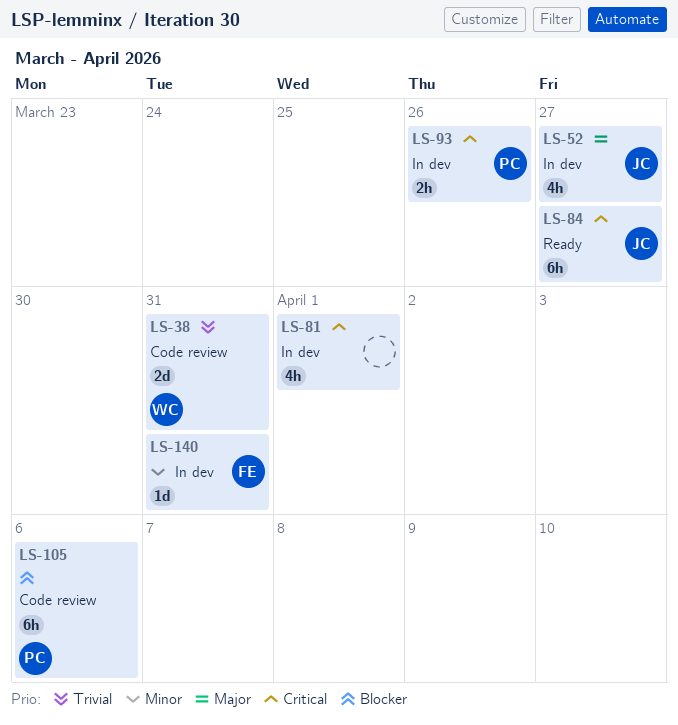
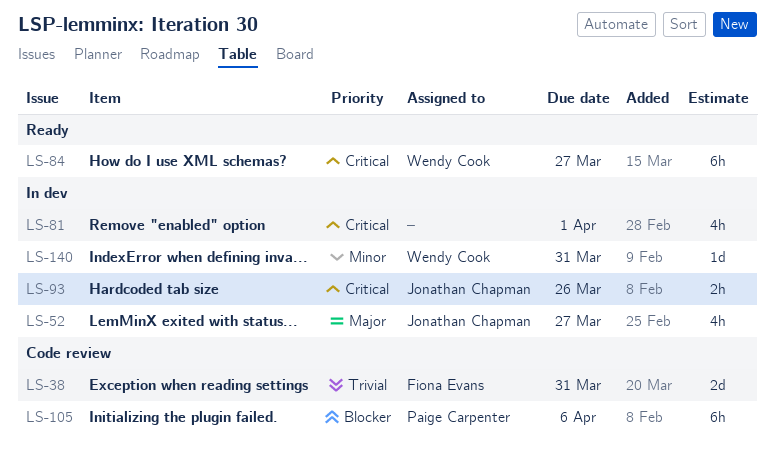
LS-38, owner: Wendy Cook -> Fiona Evans
LS-84, owner: Jonathan Chapman -> Wendy Cook
LS-93, owner: Paige Carpenter -> Jonathan Chapman
LS-140, owner: Fiona Evans -> Wendy Cook

